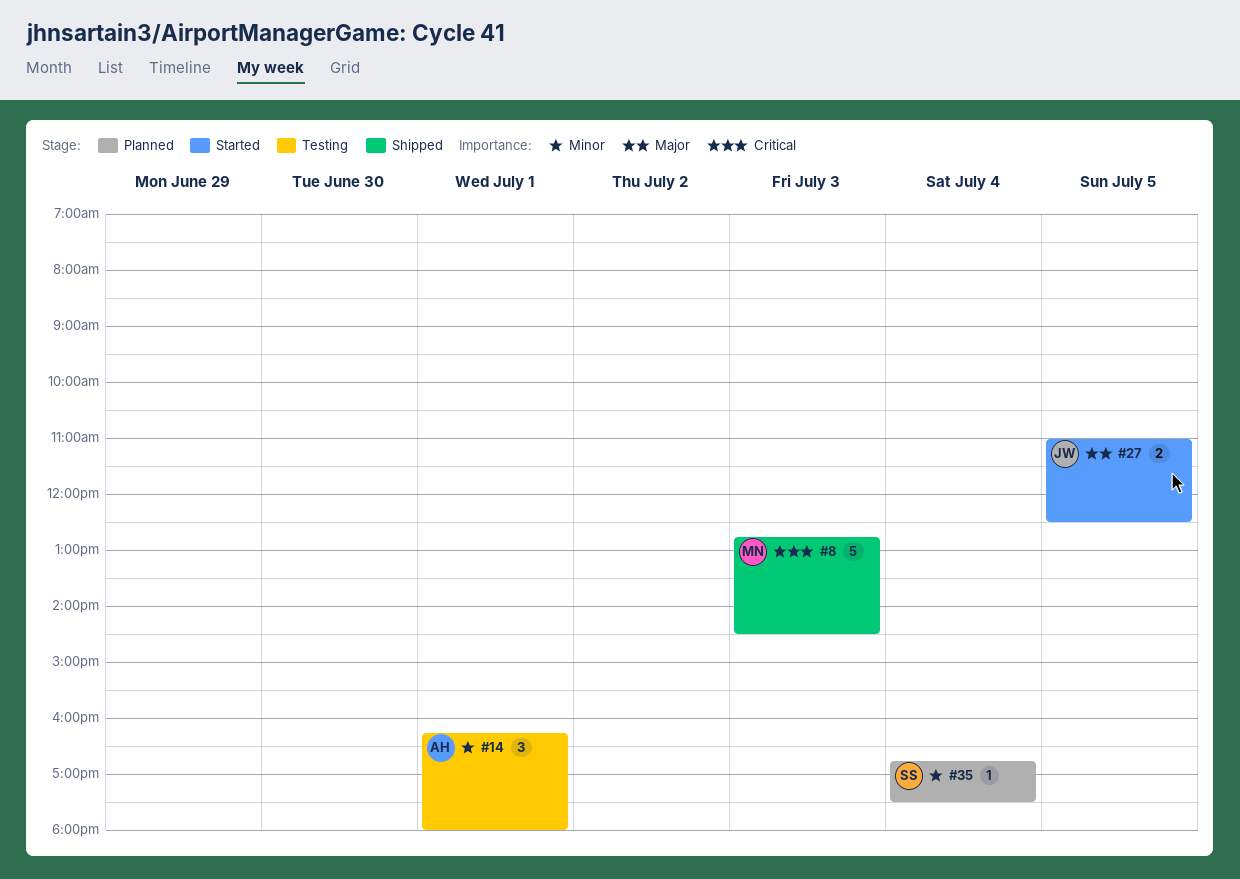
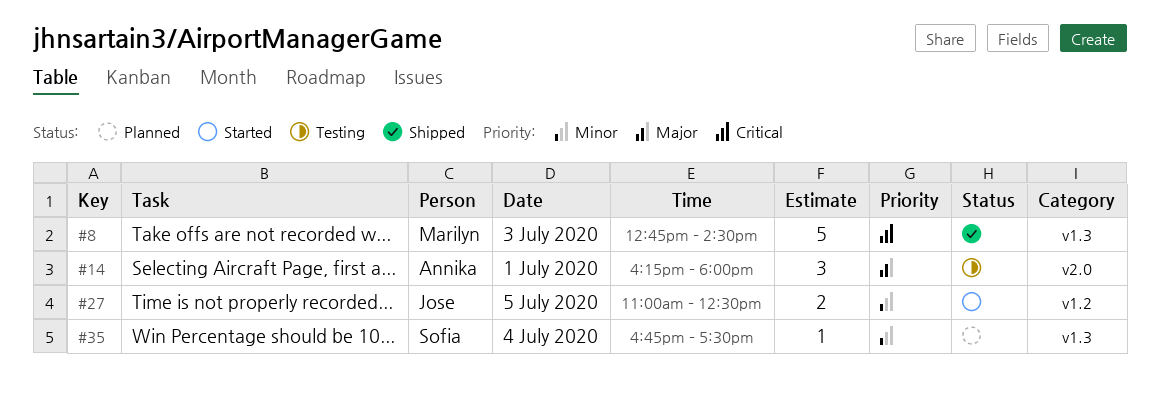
#14, priority: Minor -> Major
#27, priority: Major -> Minor

